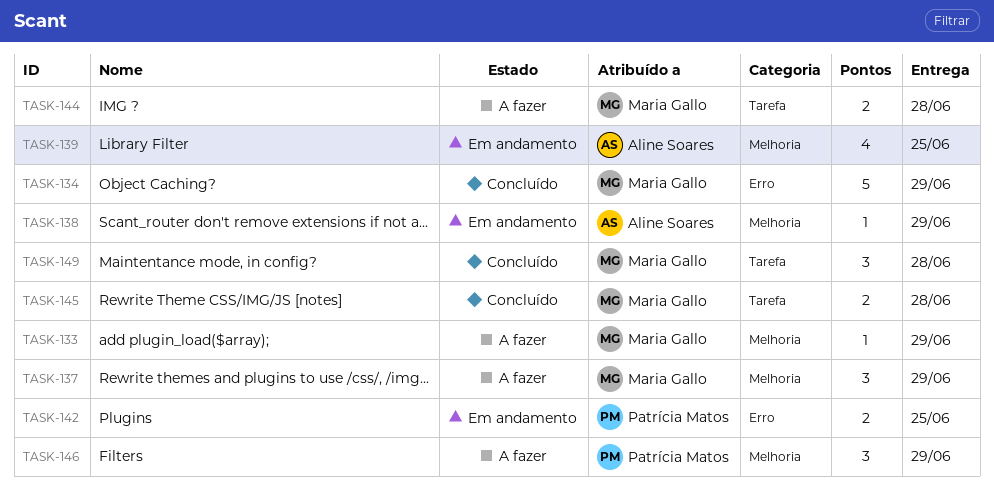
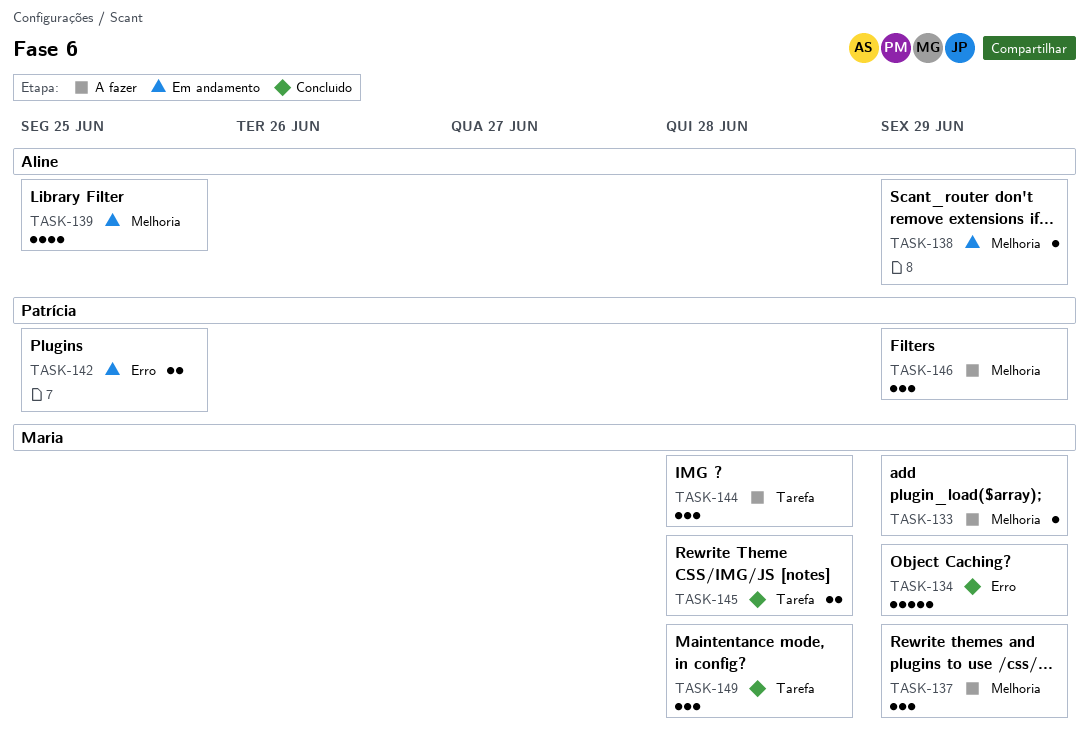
TASK-144, estimate: 2 -> 3

